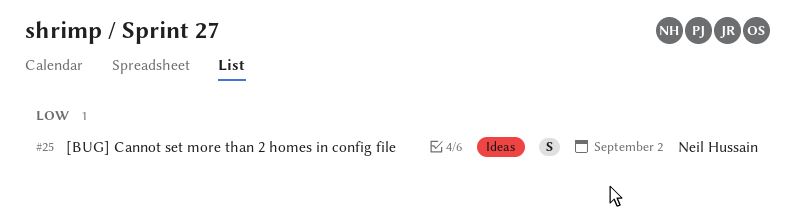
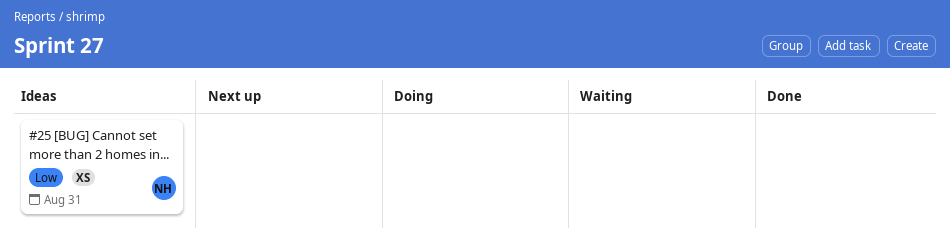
#25, estimate: S -> XS
#25, due: Sep 2 -> Aug 31

